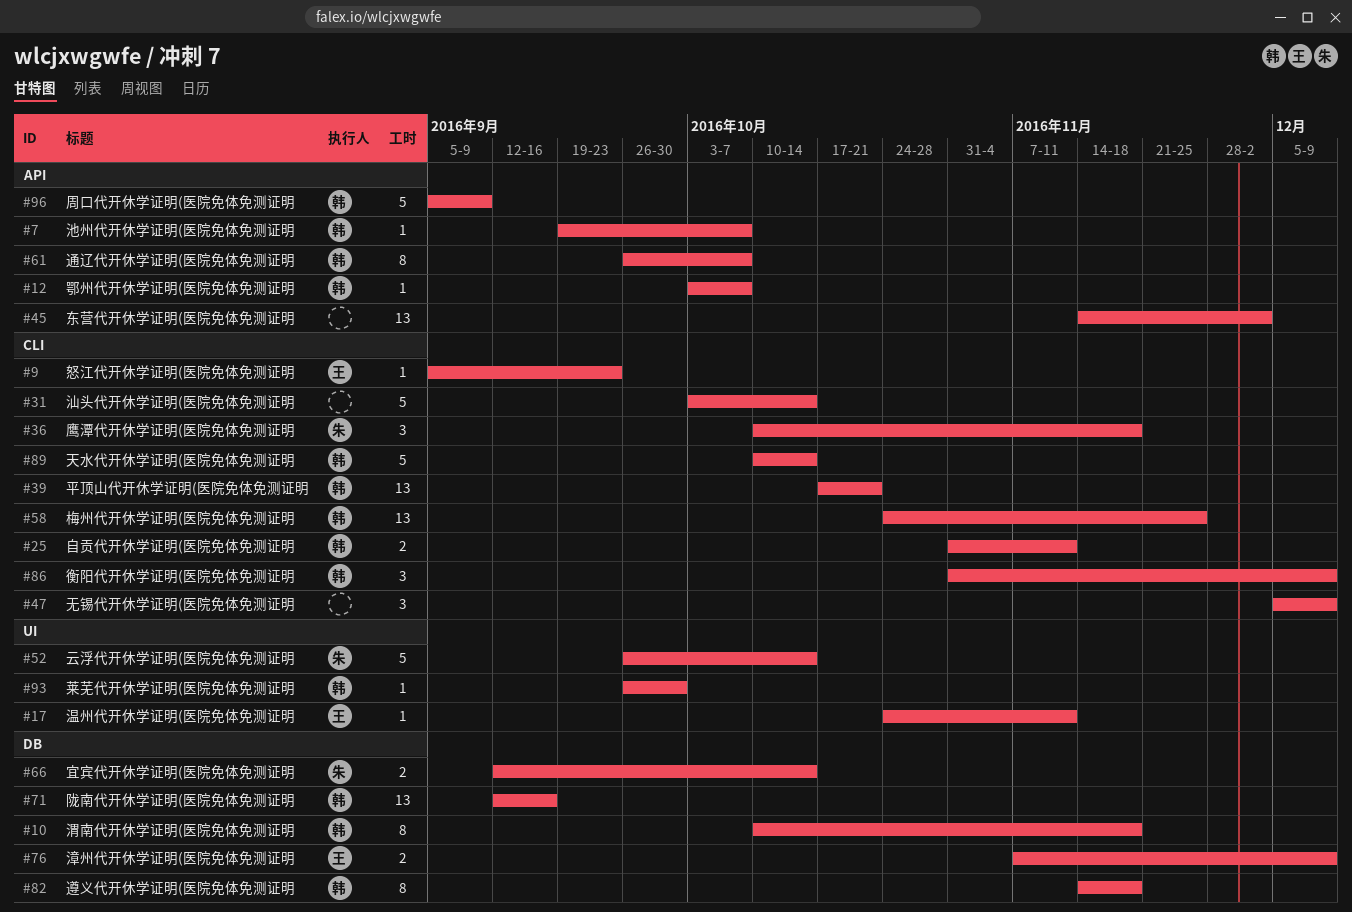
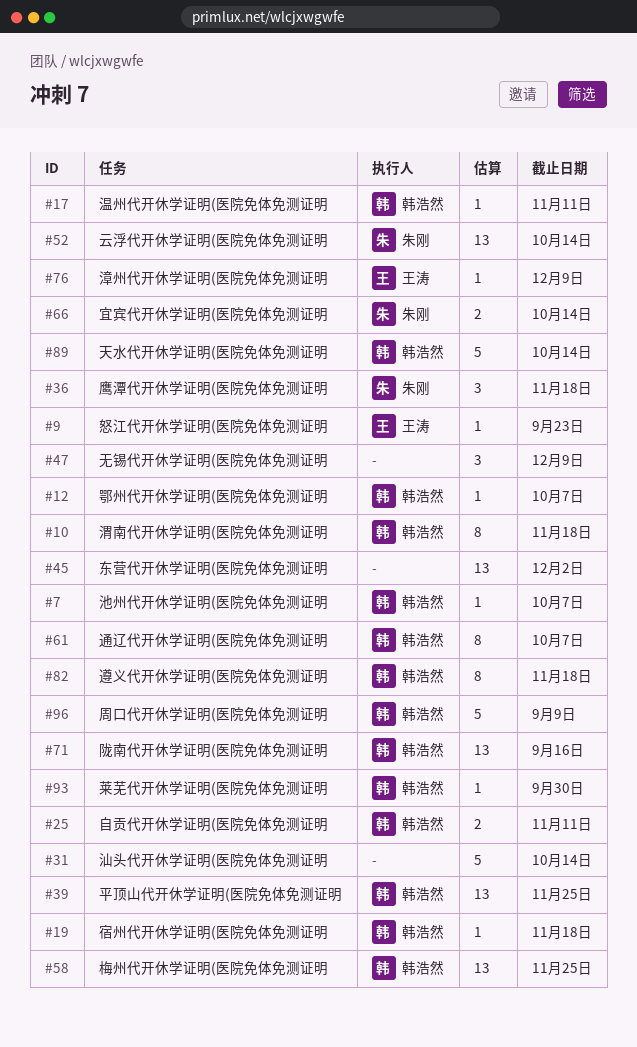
#17, owner: 王涛 -> 韩浩然
#19: none -> present
#39, due: Oct 21 -> Nov 25
#52, estimate: 5 -> 13
#76, estimate: 2 -> 1
#86: present -> none

